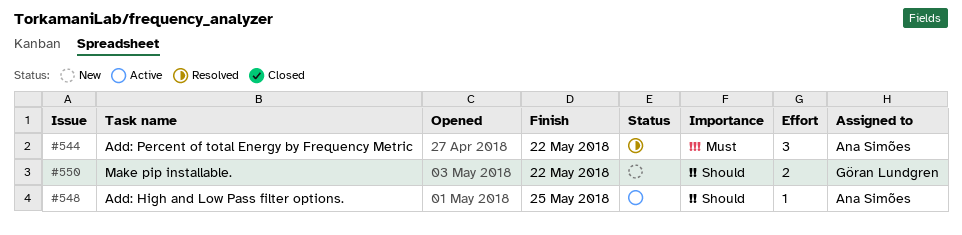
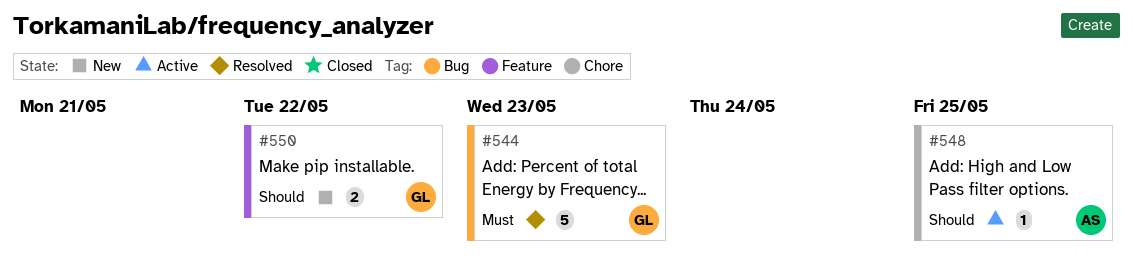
#544, owner: Ana Simões -> Göran Lundgren
#544, estimate: 3 -> 5
#544, due: May 22 -> May 23

